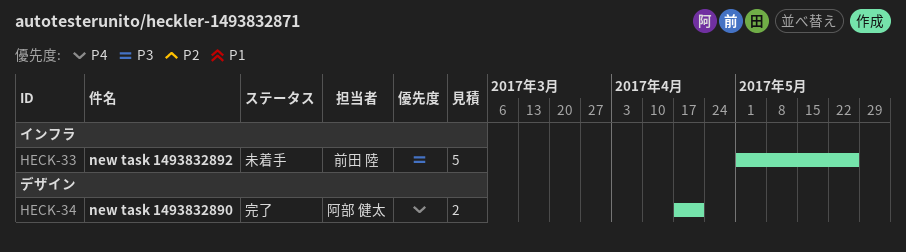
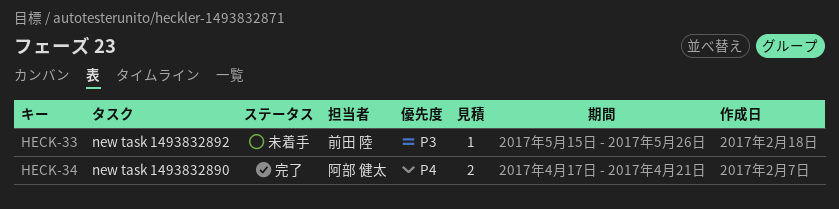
HECK-33, estimate: 5 -> 1
HECK-33, start: May 1 -> May 15

